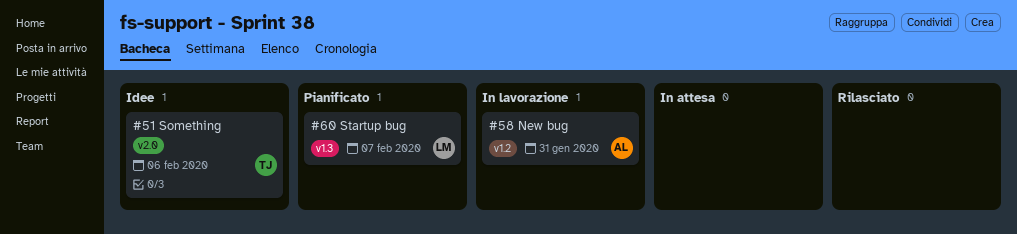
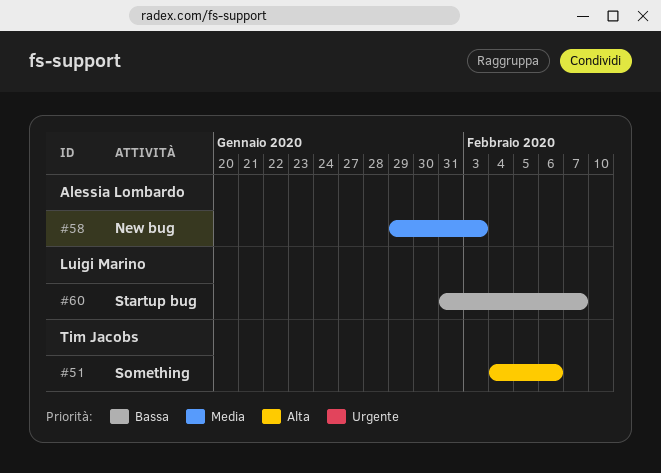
#58, due: Jan 31 -> Feb 3

